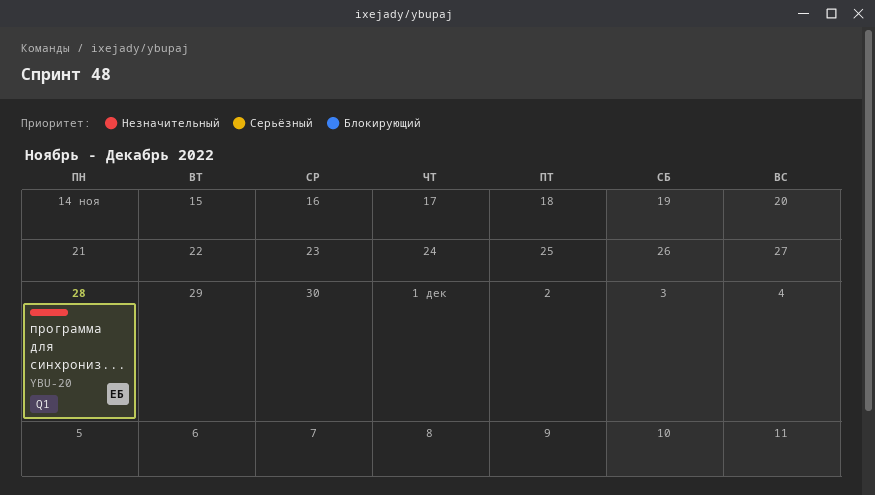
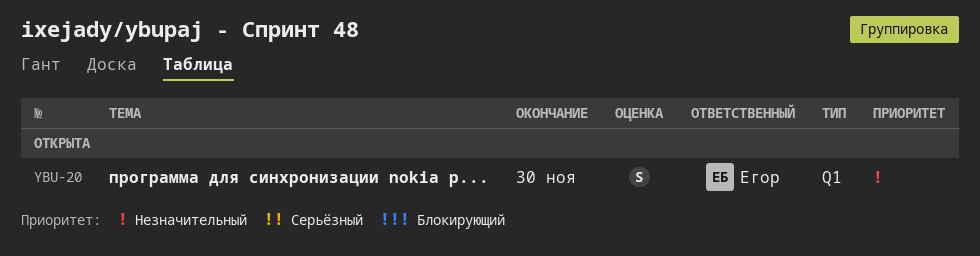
YBU-20, due: Nov 28 -> Nov 30

